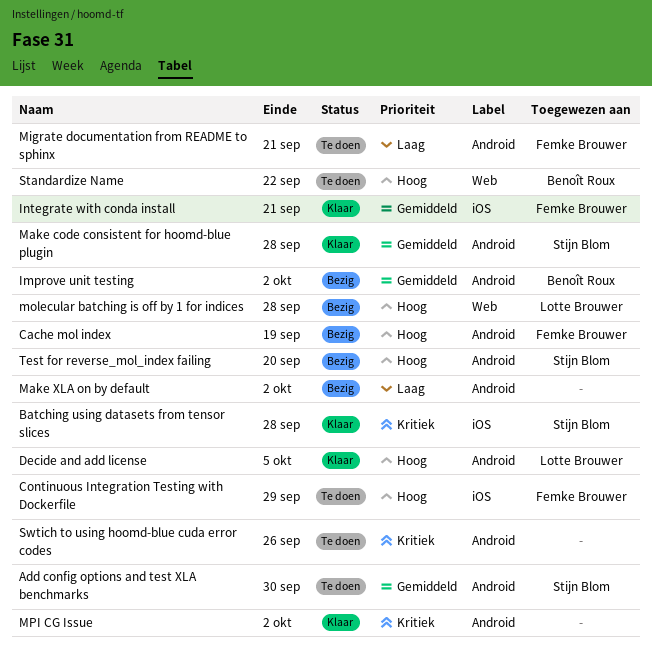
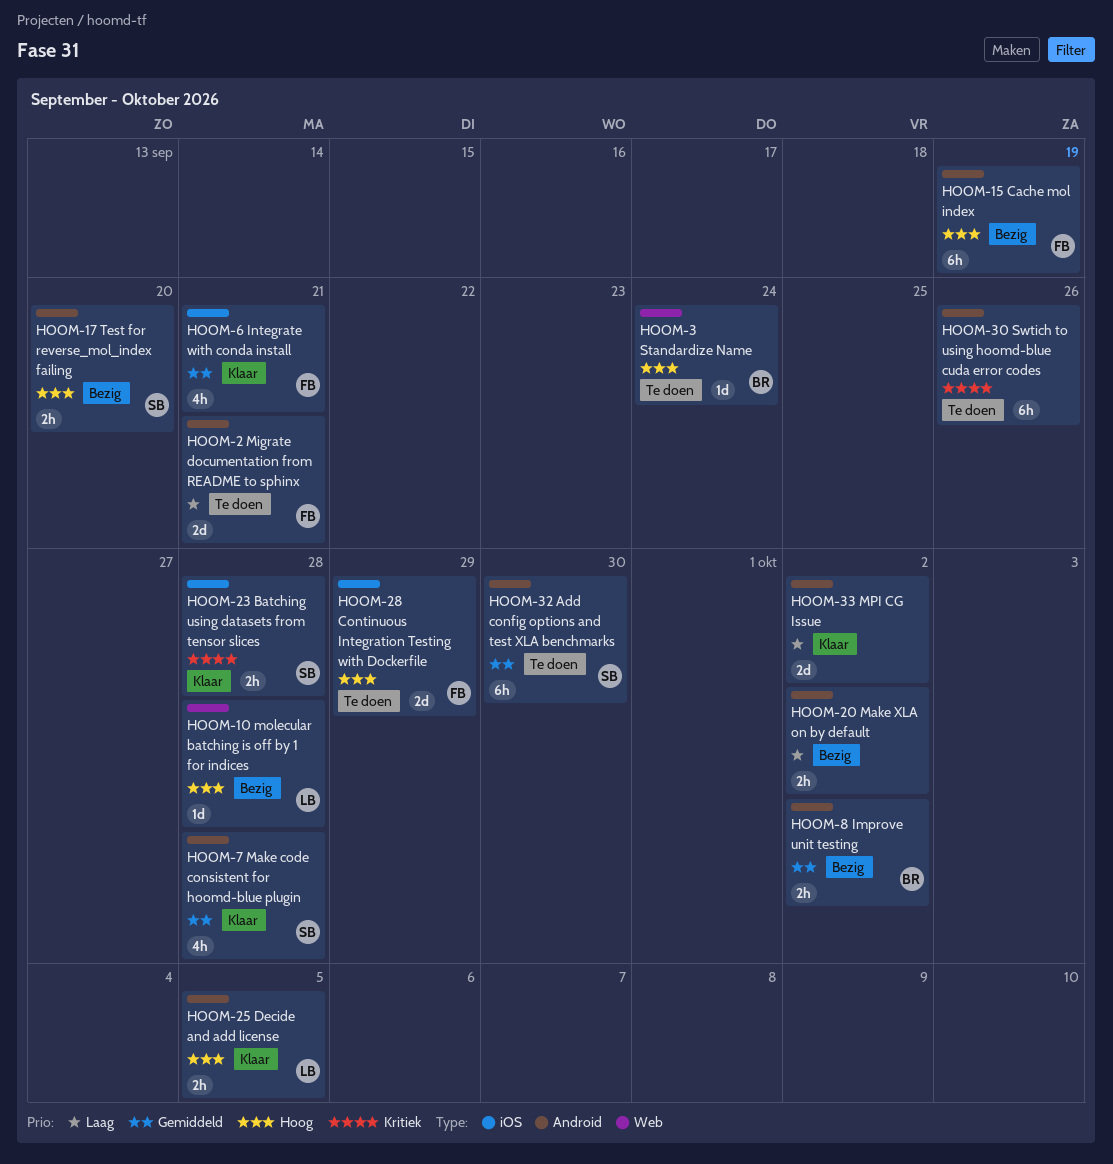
MPI CG Issue, priority: Kritiek -> Laag
Standardize Name, due: Sep 22 -> Sep 24

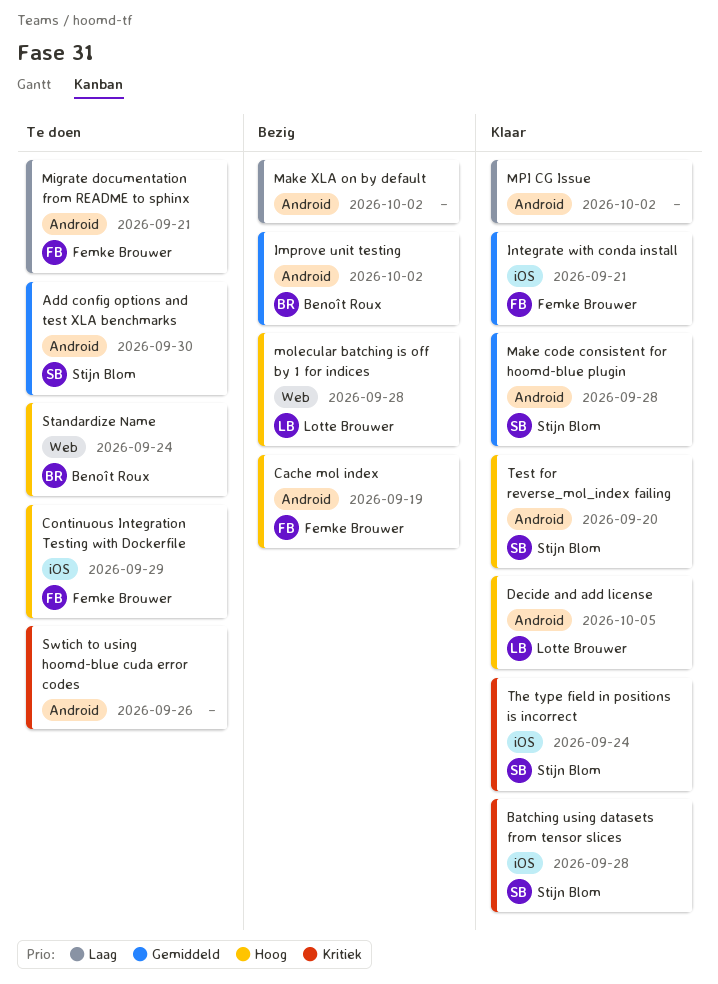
Test for reverse_mol_index failing, status: Bezig -> Klaar
The type field in positions is incorrect: none -> present

